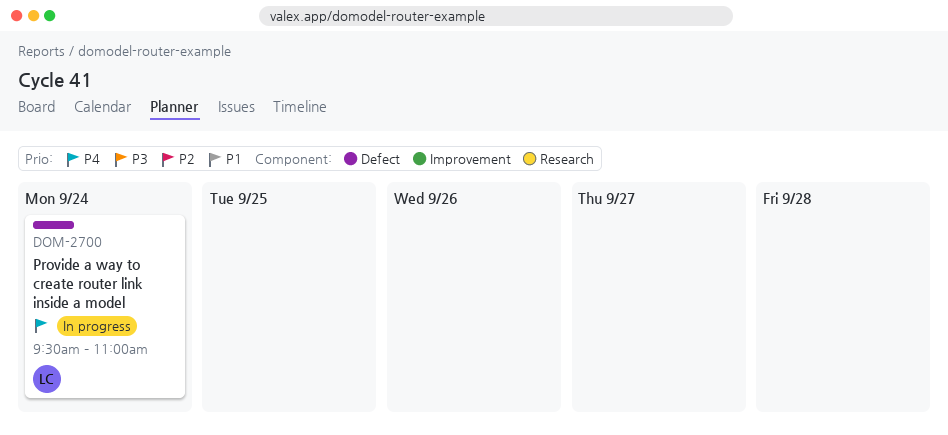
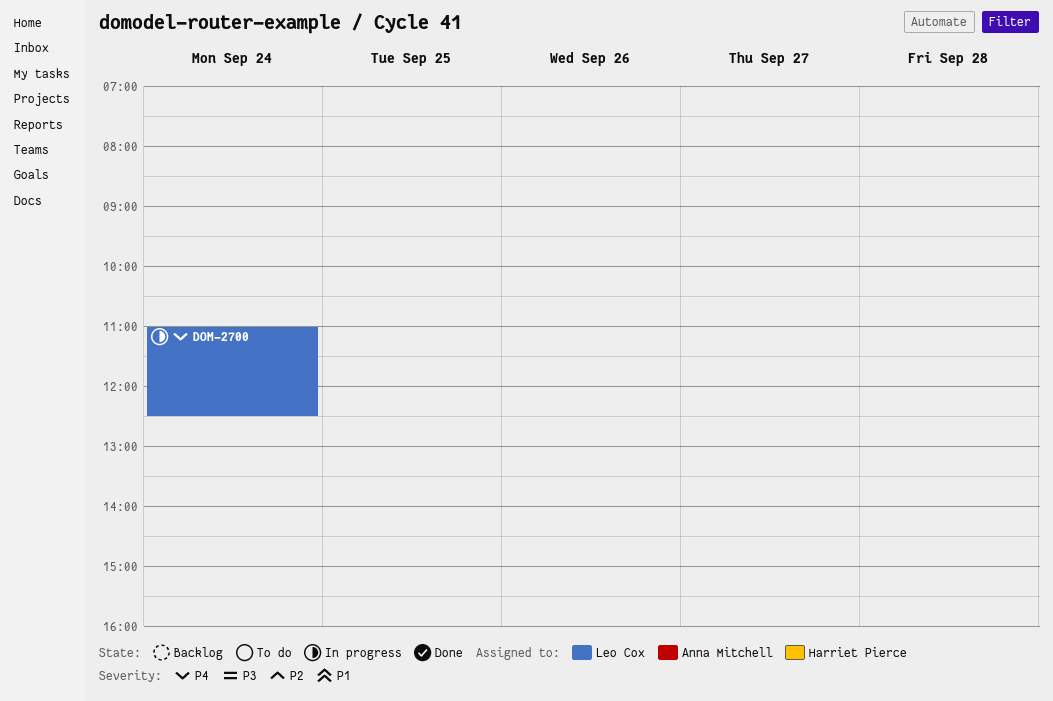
DOM-2700, begins: 09:30 -> 11:00
DOM-2700, ends: 11:00 -> 12:30

